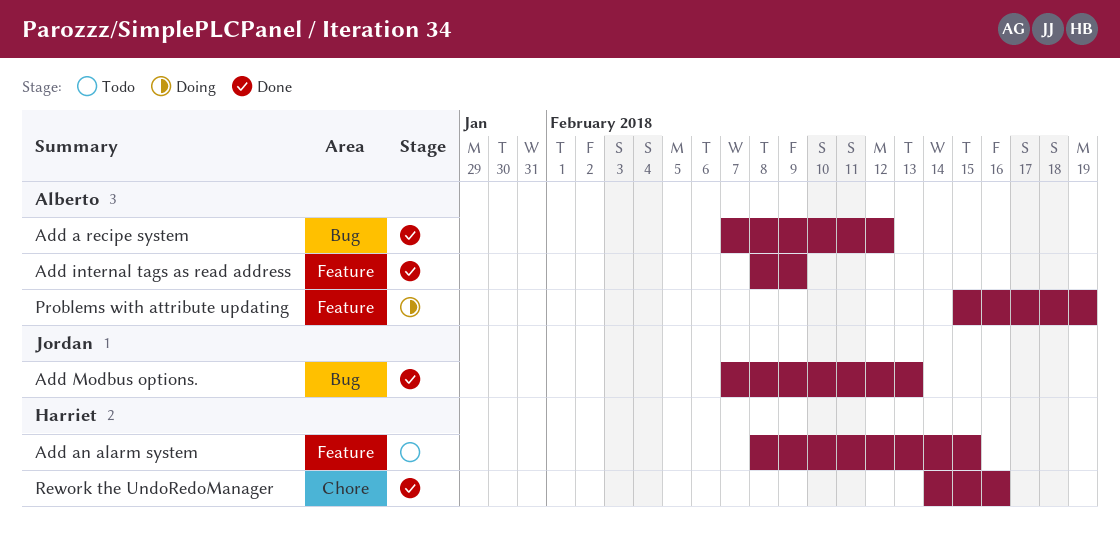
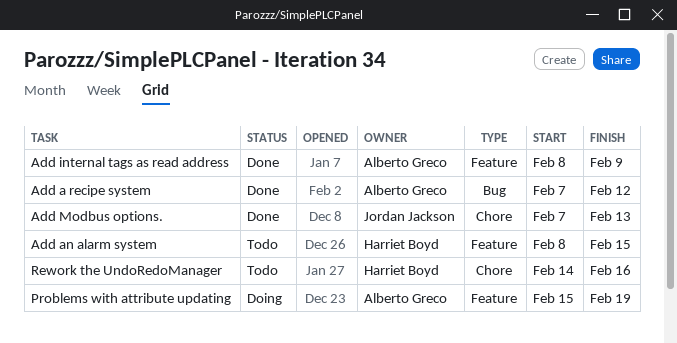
Add Modbus options., label: Bug -> Chore
Rework the UndoRedoManager, status: Done -> Todo

